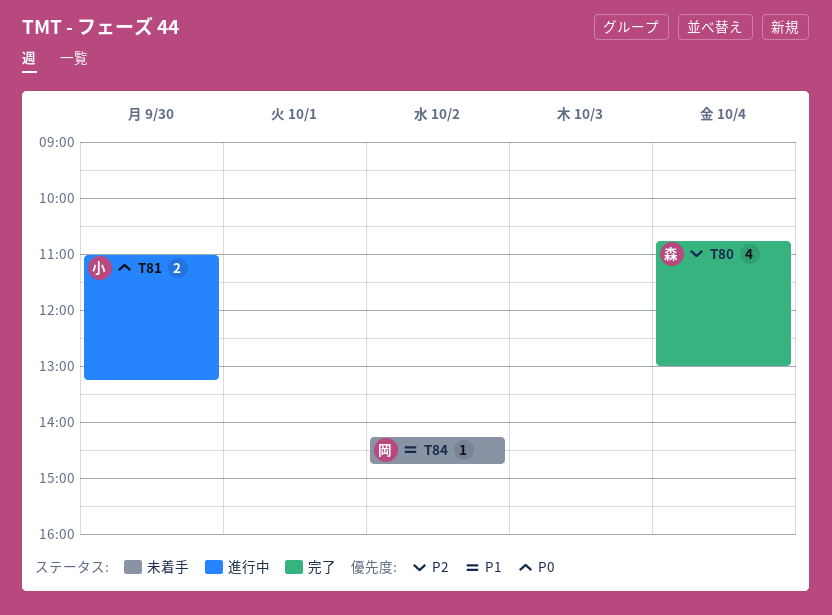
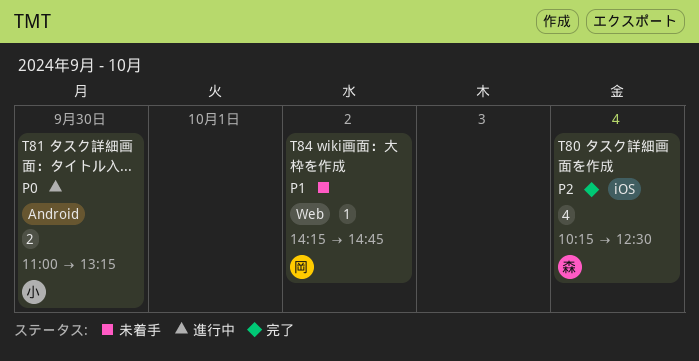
T80, begins: 10:45 -> 10:15
T80, ends: 13:00 -> 12:30

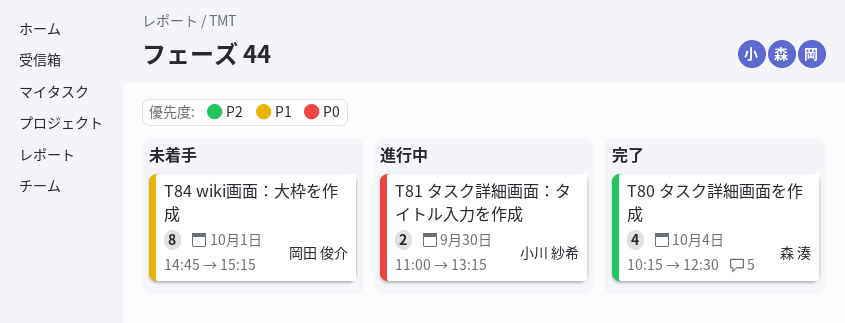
T84, estimate: 1 -> 8
T84, day: Oct 2 -> Oct 1
T84, begins: 14:15 -> 14:45
T84, ends: 14:45 -> 15:15

